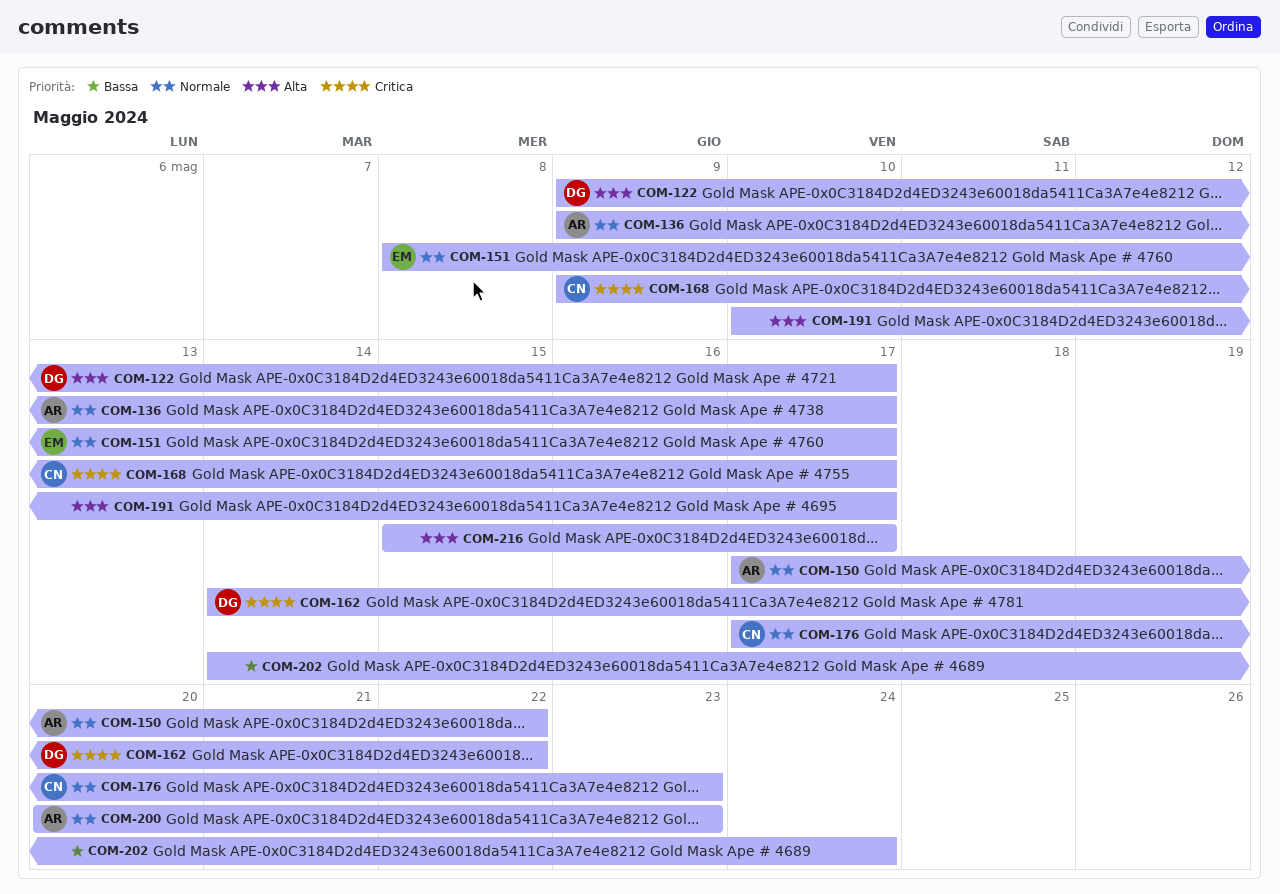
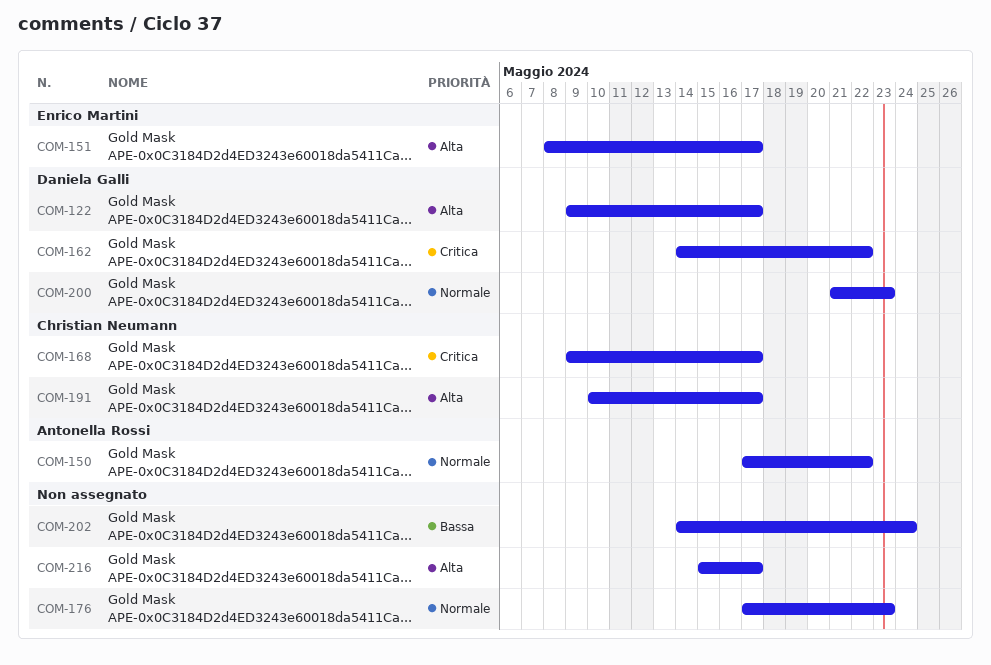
COM-136: present -> none
COM-151, priority: Normale -> Alta
COM-176, owner: Christian Neumann -> none
COM-191, owner: none -> Christian Neumann
COM-200, owner: Antonella Rossi -> Daniela Galli
COM-200, start: May 20 -> May 21

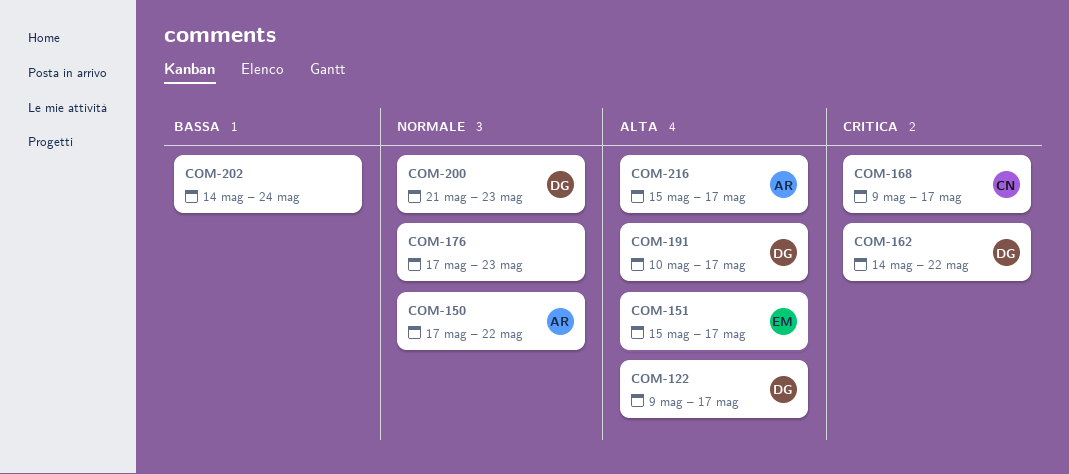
COM-151, start: May 8 -> May 15
COM-191, owner: Christian Neumann -> Daniela Galli
COM-216, owner: none -> Antonella Rossi

